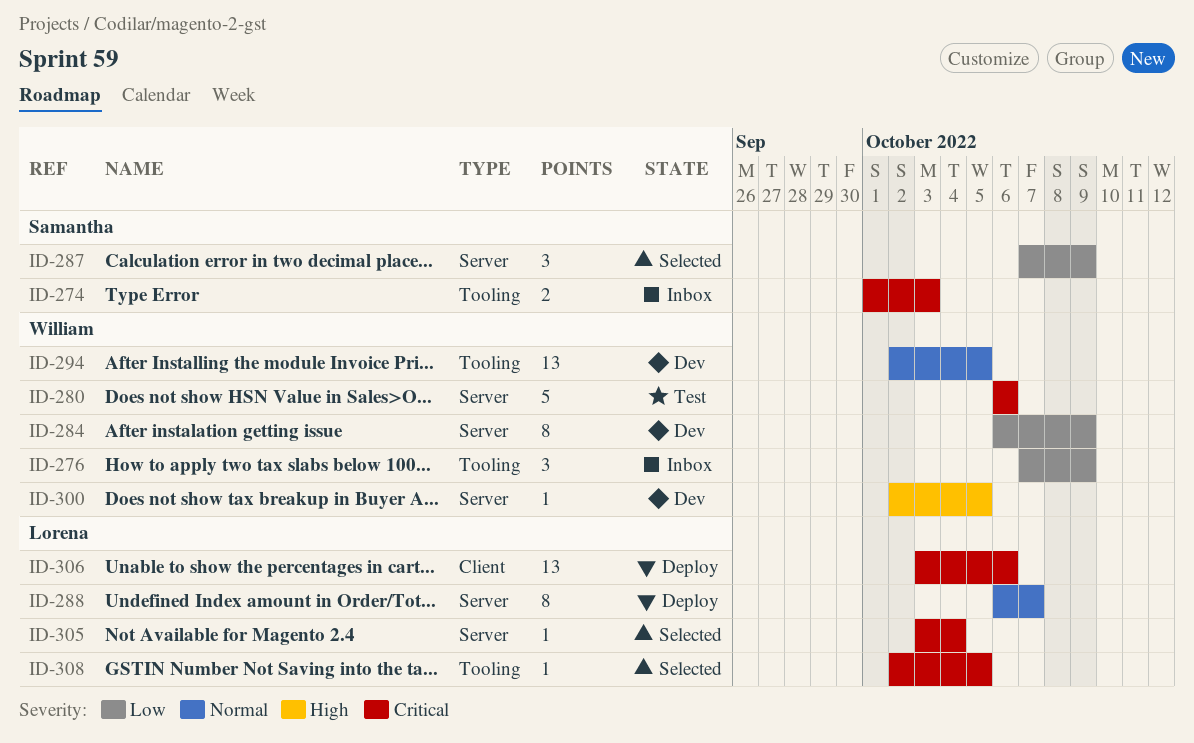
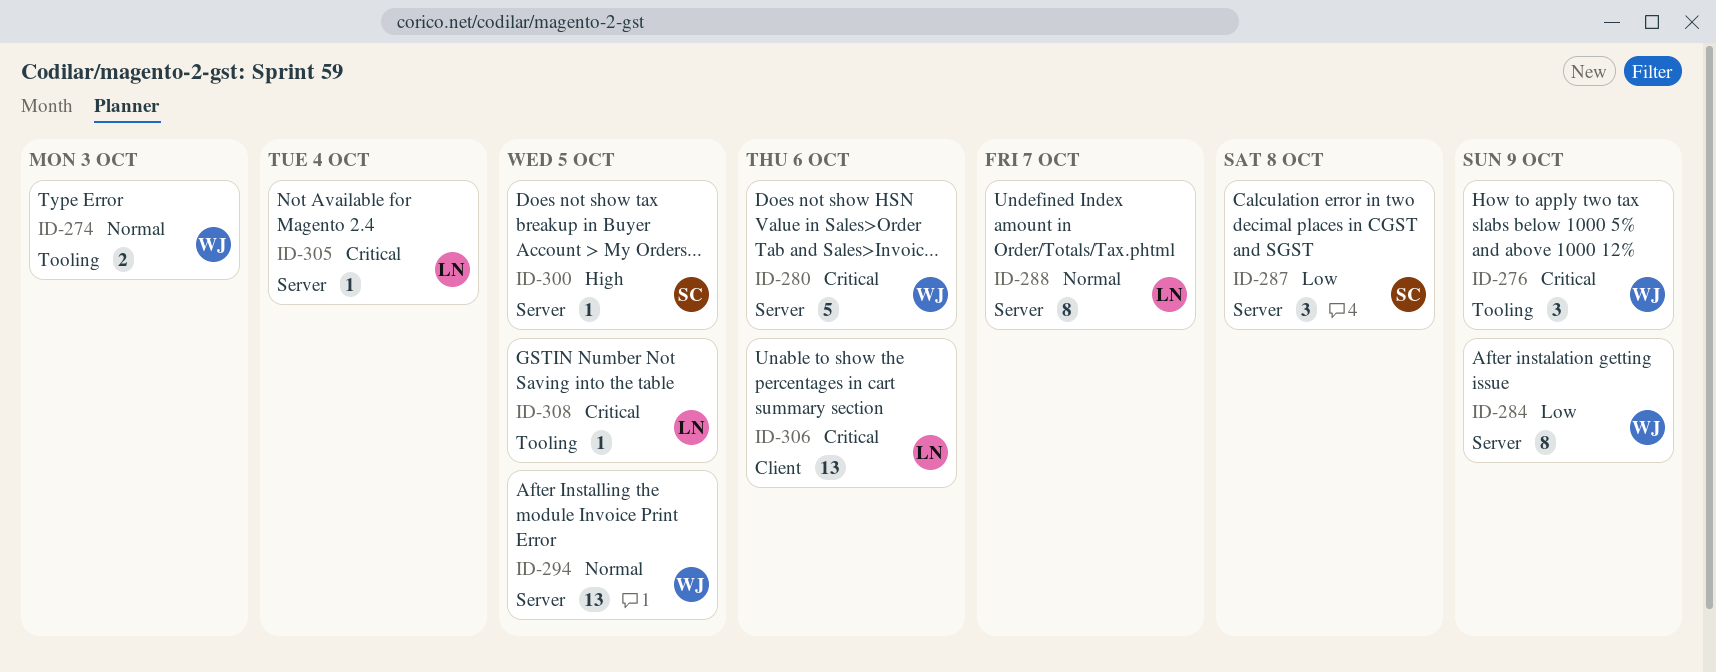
ID-274, owner: Samantha -> William
ID-274, priority: Critical -> Normal
ID-276, priority: Low -> Critical
ID-287, due: Oct 9 -> Oct 8
ID-294, label: Tooling -> Server
ID-300, owner: William -> Samantha

